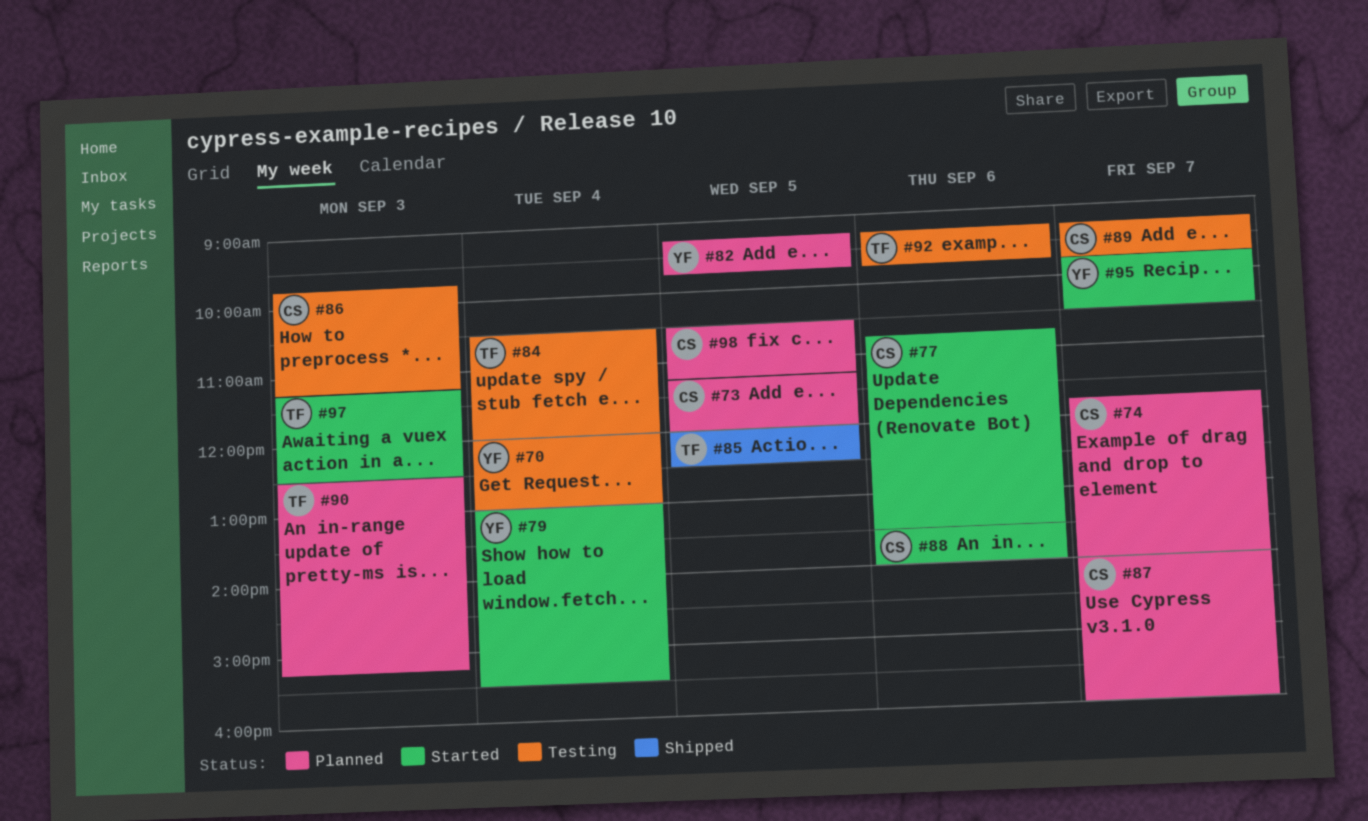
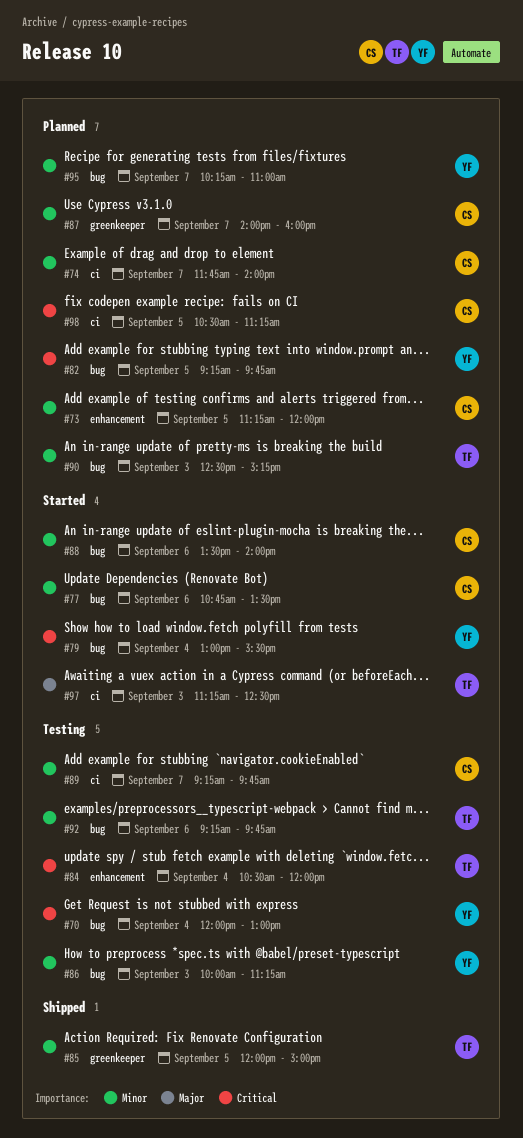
#85, ends: 12:30 -> 15:00
#86, owner: CS -> YF
#86, begins: 09:45 -> 10:00
#95, status: Started -> Planned
#95, begins: 09:45 -> 10:15
#95, ends: 10:30 -> 11:00

